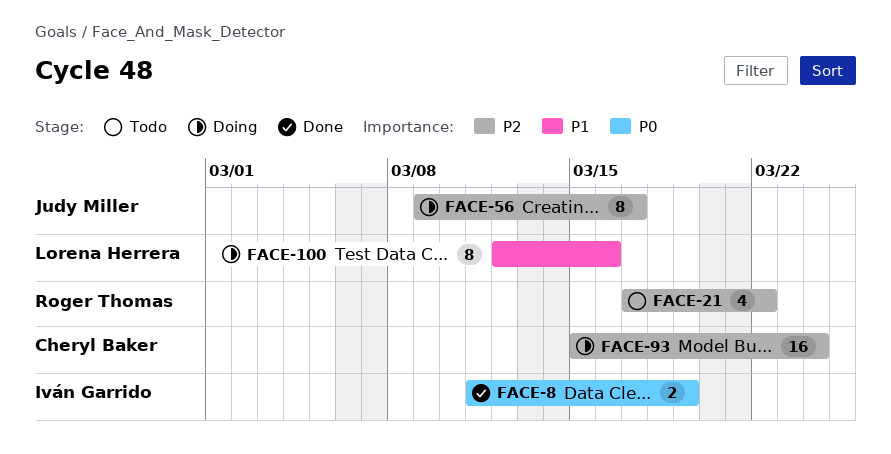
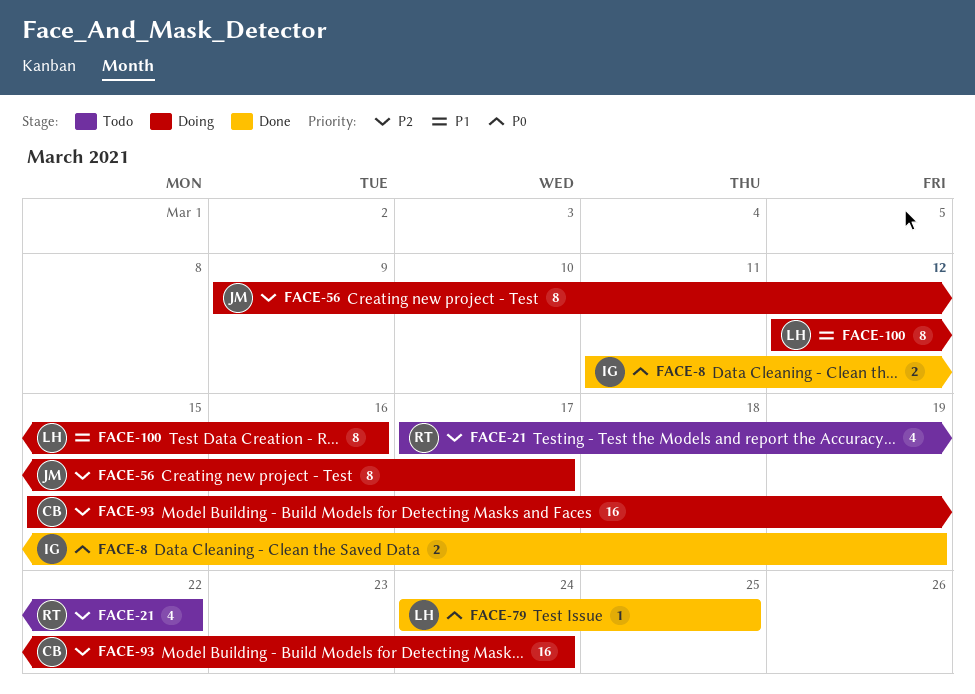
FACE-79: none -> present

